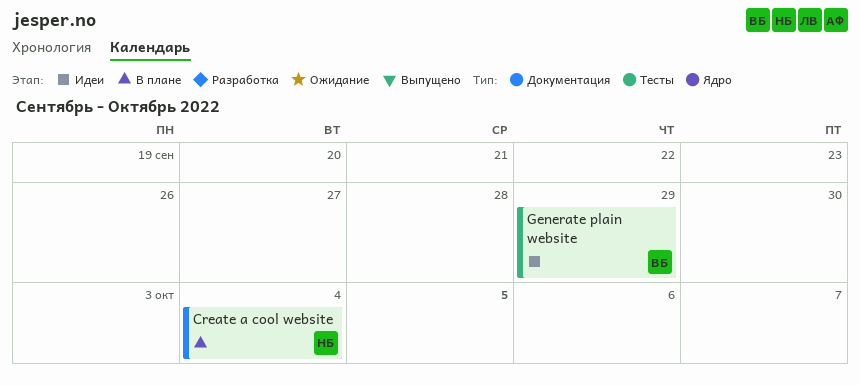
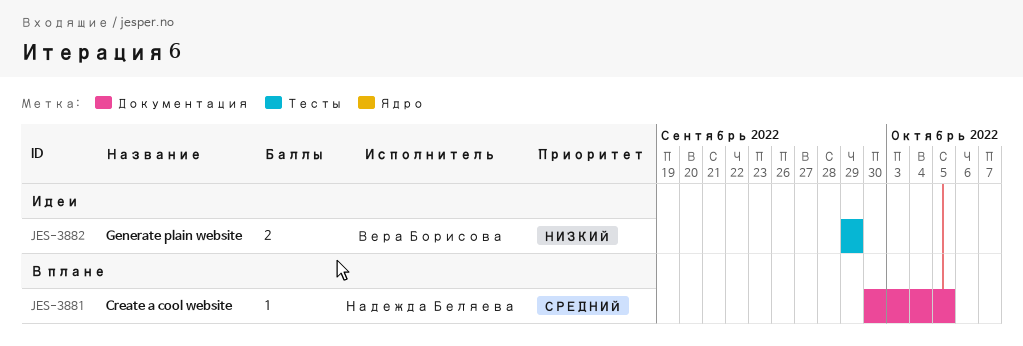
Create a cool website, due: Oct 4 -> Oct 5

